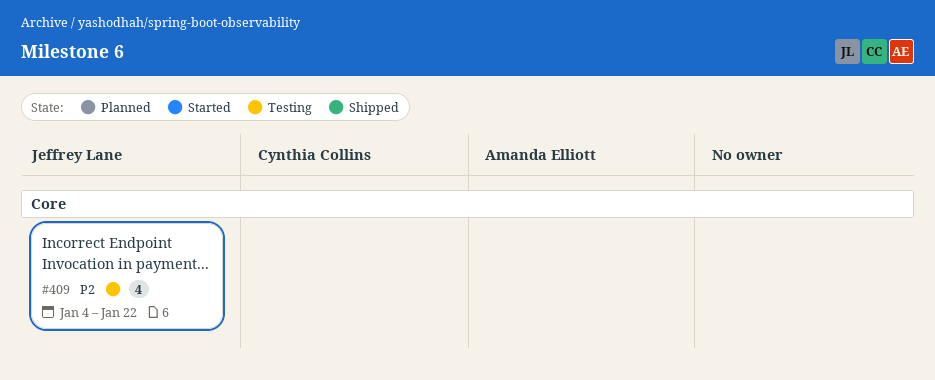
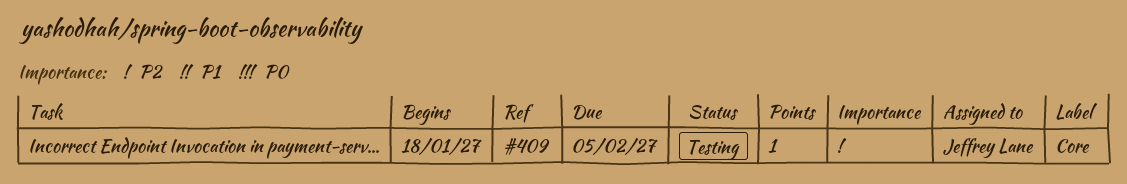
#409, estimate: 4 -> 1
#409, start: Jan 4 -> Jan 18
#409, due: Jan 22 -> Feb 5

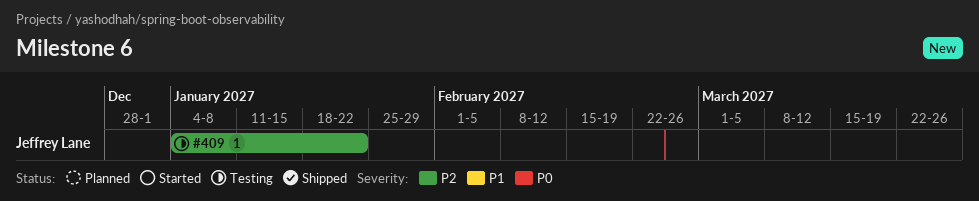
#409, start: Jan 18 -> Jan 4
#409, due: Feb 5 -> Jan 22

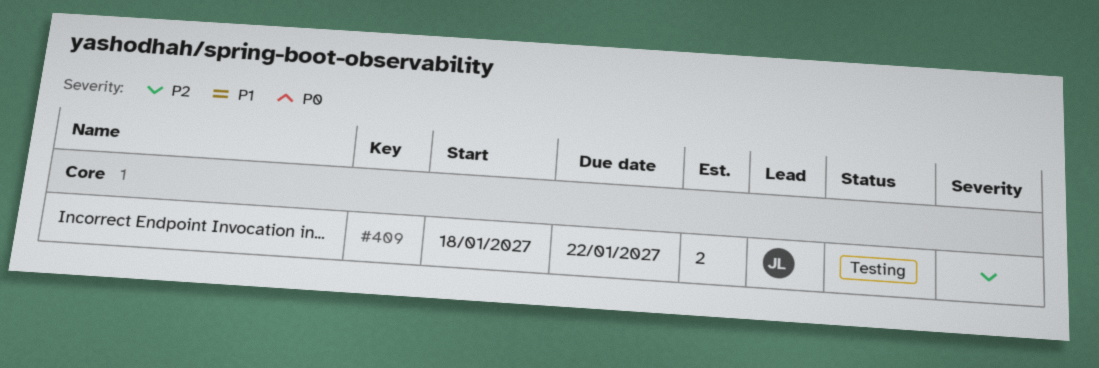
#409, estimate: 1 -> 2
#409, start: Jan 4 -> Jan 18

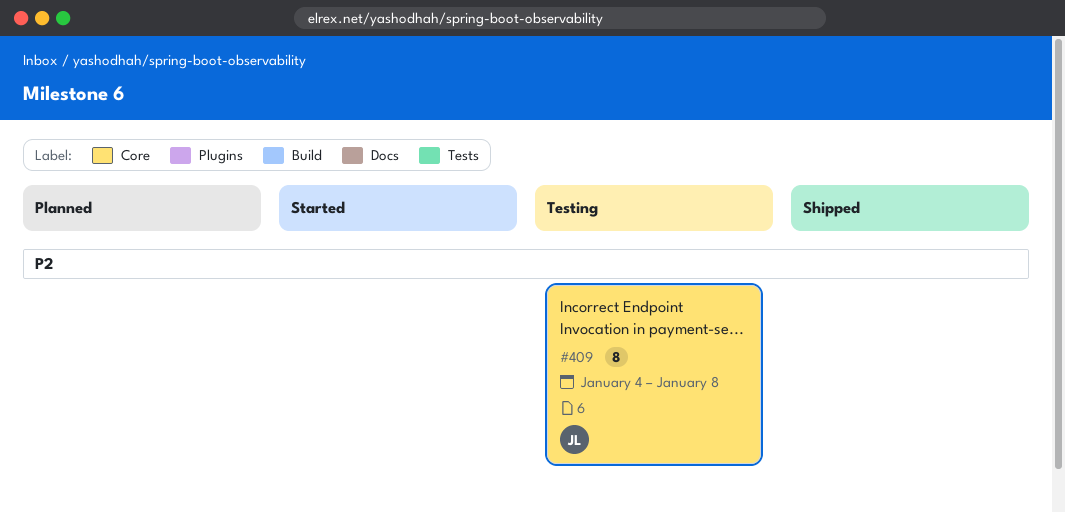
#409, estimate: 2 -> 8
#409, start: Jan 18 -> Jan 4
#409, due: Jan 22 -> Jan 8

